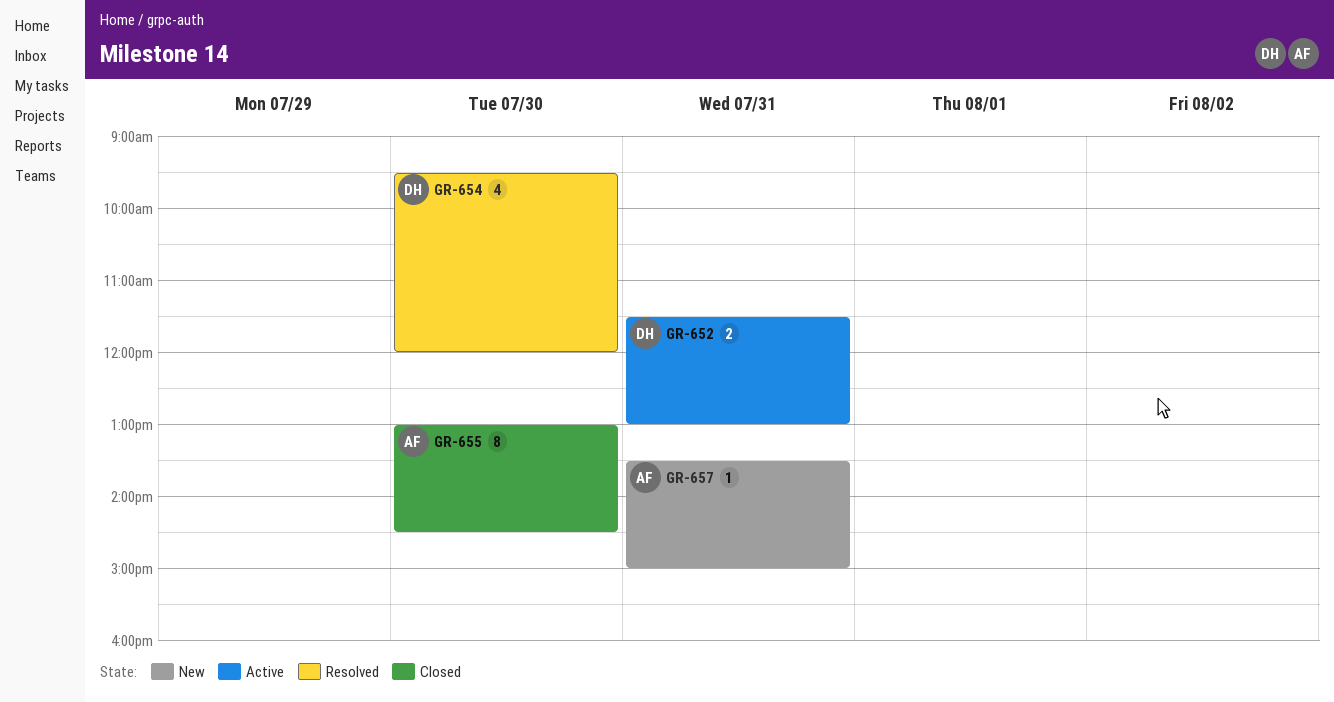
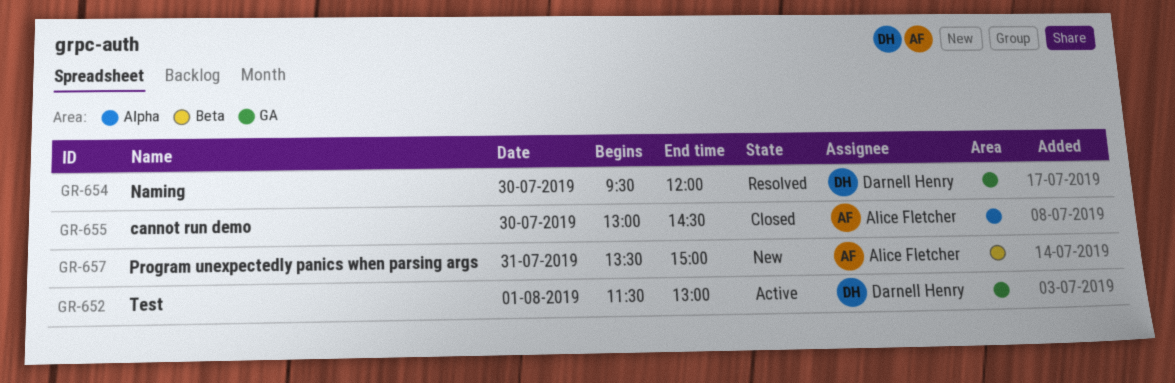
GR-652, day: Jul 31 -> Aug 1

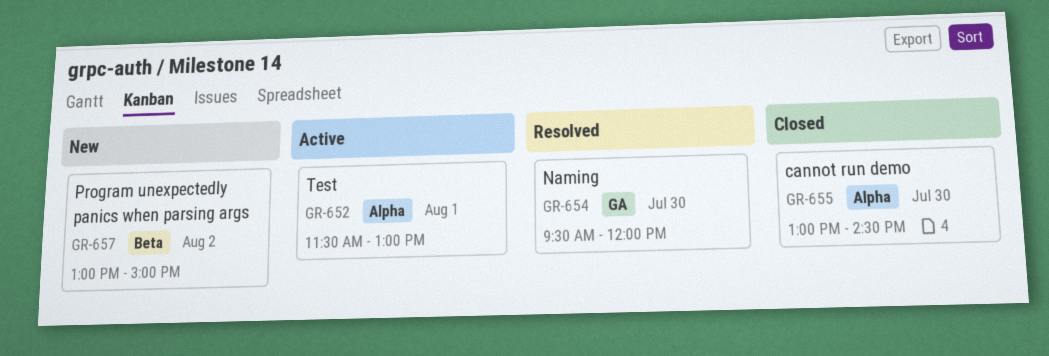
GR-652, label: GA -> Alpha
GR-657, day: Jul 31 -> Aug 2
GR-657, begins: 13:30 -> 13:00

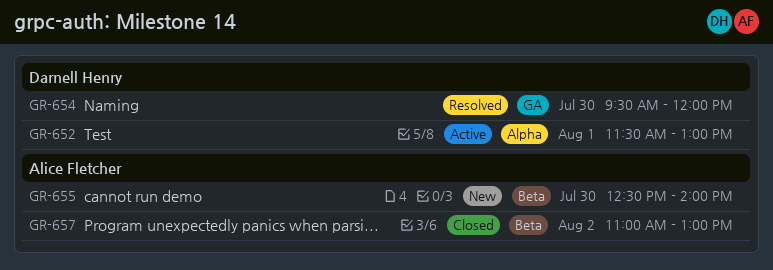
GR-655, status: Closed -> New
GR-655, label: Alpha -> Beta
GR-655, begins: 13:00 -> 12:30
GR-655, ends: 14:30 -> 14:00
GR-657, status: New -> Closed
GR-657, begins: 13:00 -> 11:00
GR-657, ends: 15:00 -> 13:00

